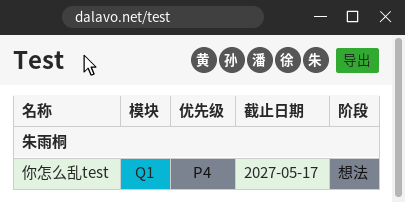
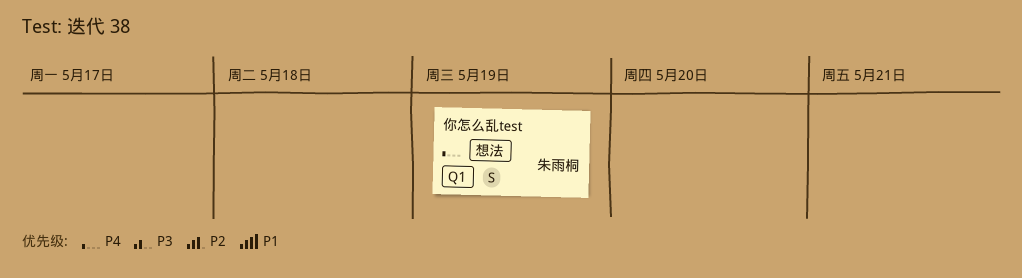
你怎么乱test, due: May 17 -> May 19

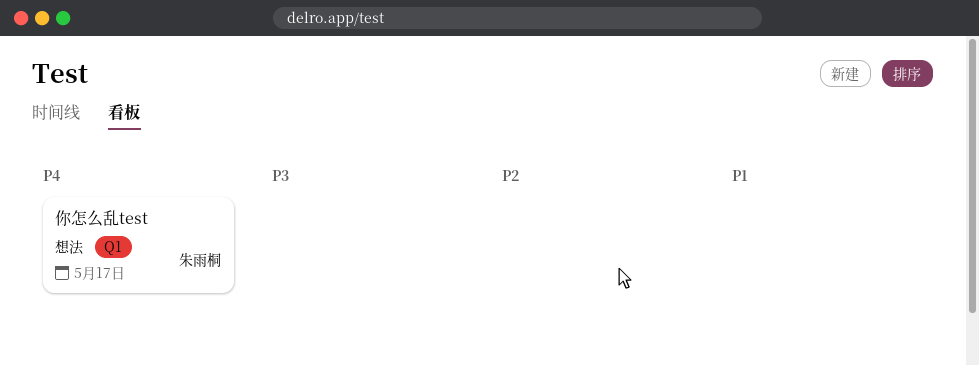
你怎么乱test, due: May 19 -> May 17

